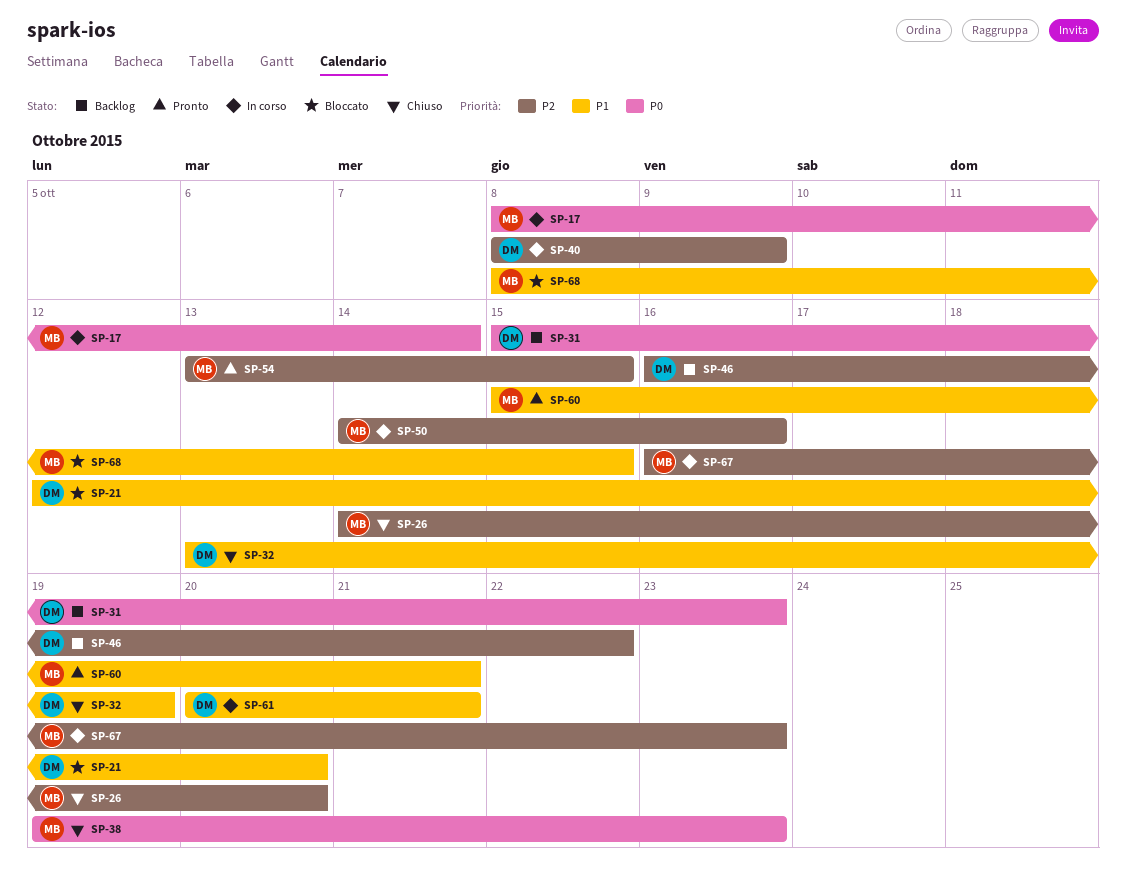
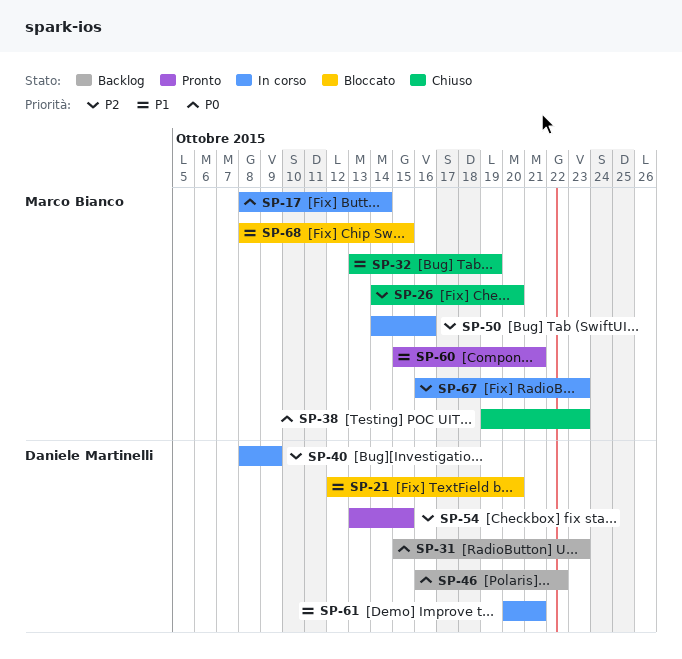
SP-32, owner: Daniele Martinelli -> Marco Bianco
SP-46, priority: P2 -> P0
SP-54, owner: Marco Bianco -> Daniele Martinelli

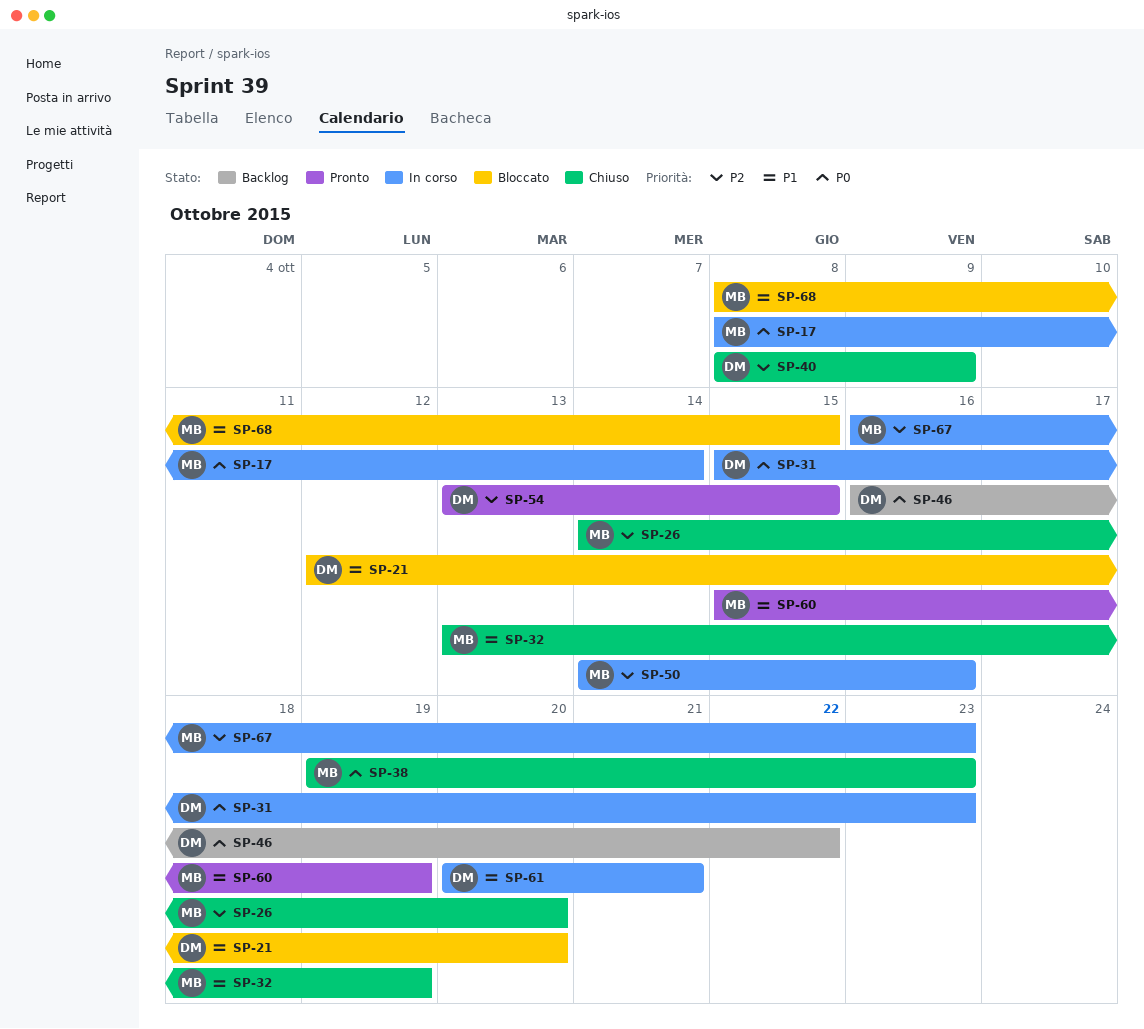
SP-31, status: Backlog -> In corso
SP-40, status: In corso -> Chiuso
SP-60, due: Oct 21 -> Oct 19

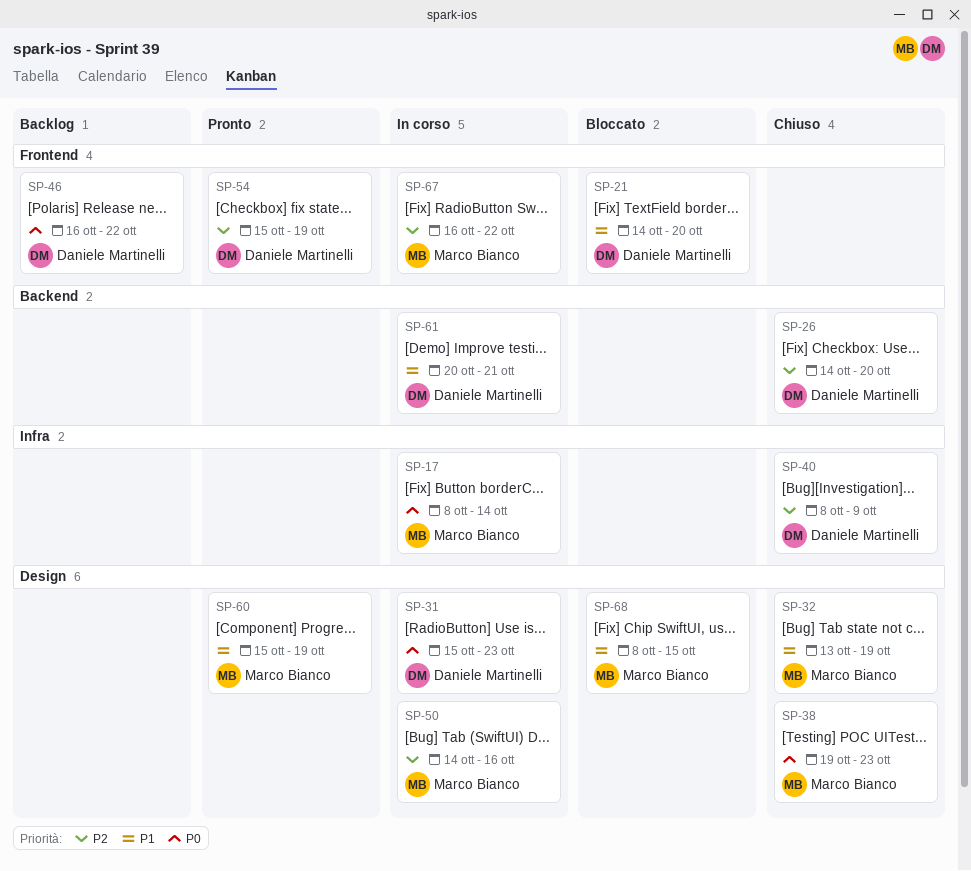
SP-21, start: Oct 12 -> Oct 14
SP-26, owner: Marco Bianco -> Daniele Martinelli
SP-54, start: Oct 13 -> Oct 15
SP-54, due: Oct 15 -> Oct 19
SP-67, due: Oct 23 -> Oct 22

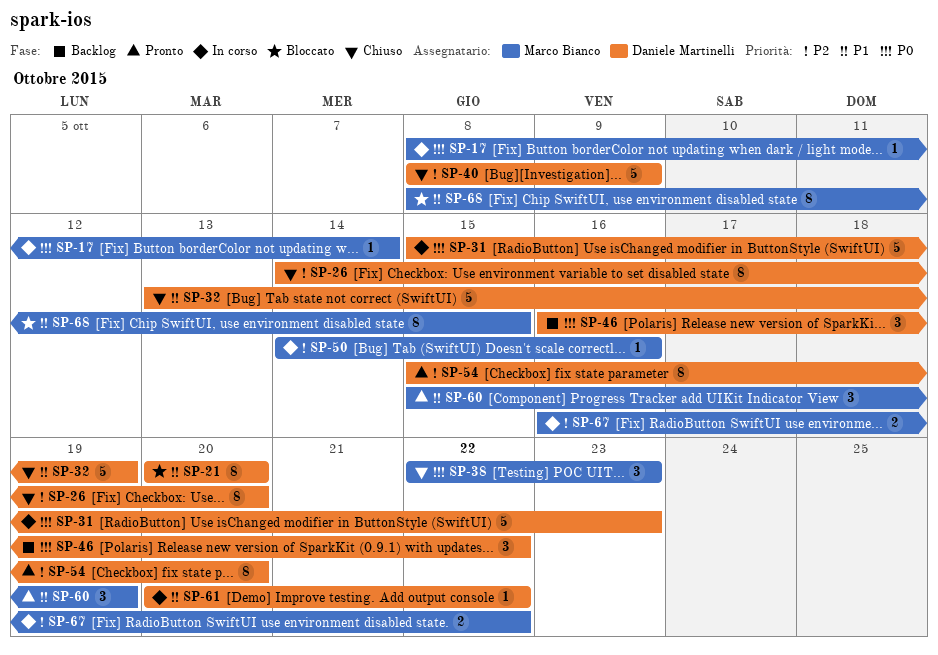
SP-21, start: Oct 14 -> Oct 20
SP-32, owner: Marco Bianco -> Daniele Martinelli
SP-38, start: Oct 19 -> Oct 22
SP-54, due: Oct 19 -> Oct 20
SP-61, due: Oct 21 -> Oct 22

